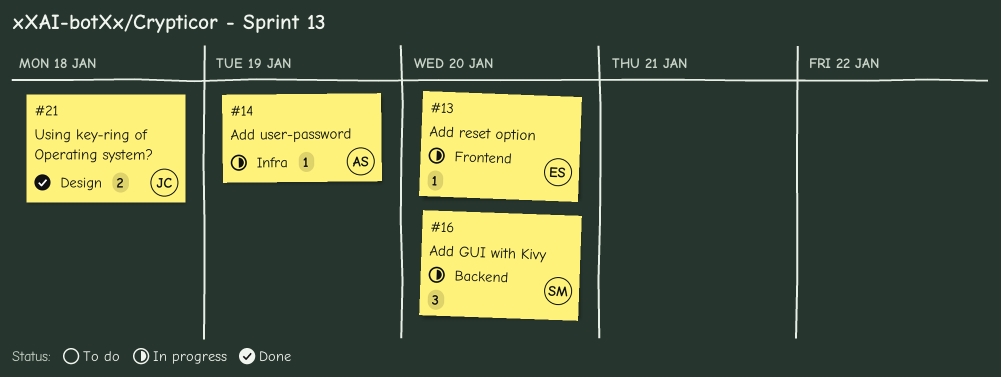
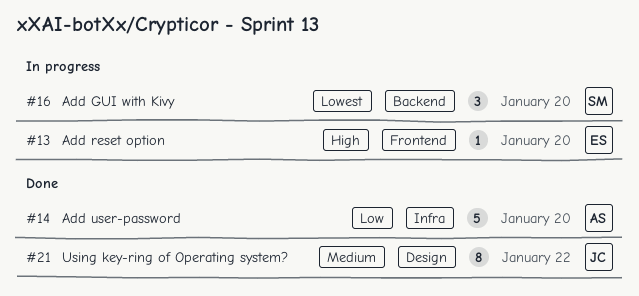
#14, status: In progress -> Done
#14, estimate: 1 -> 5
#14, due: Jan 19 -> Jan 20
#21, estimate: 2 -> 8
#21, due: Jan 18 -> Jan 22

